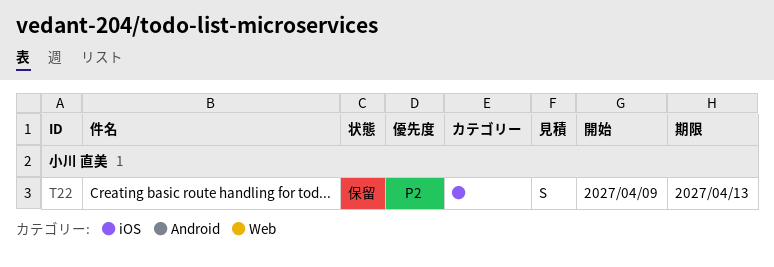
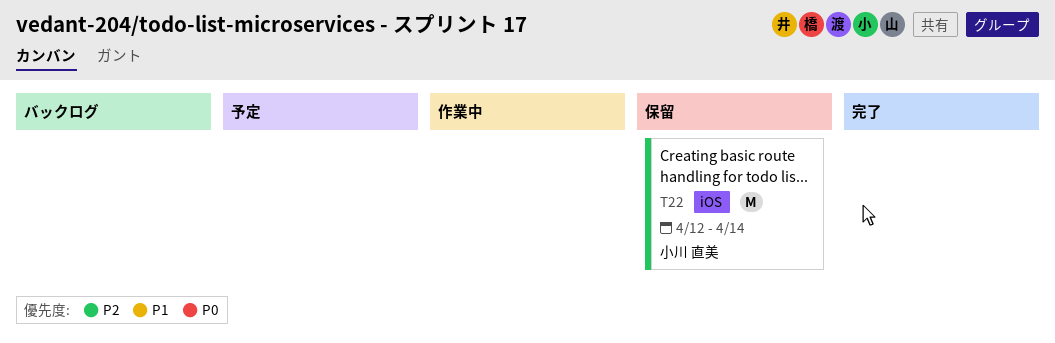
T22, estimate: S -> M
T22, start: Apr 9 -> Apr 12
T22, due: Apr 13 -> Apr 14

